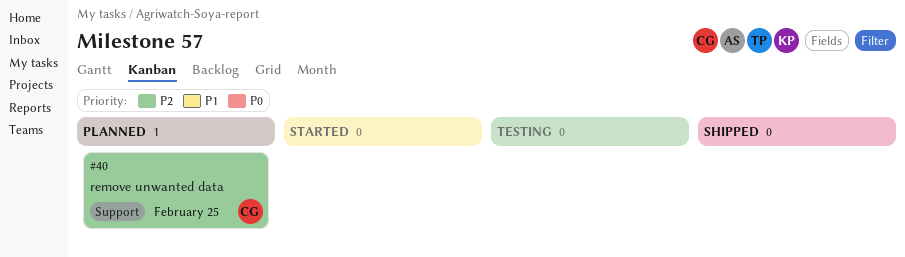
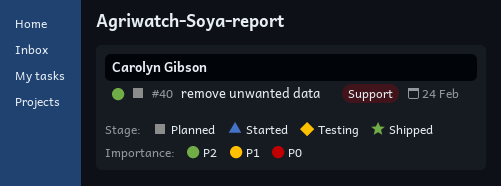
#40, due: Feb 25 -> Feb 24

